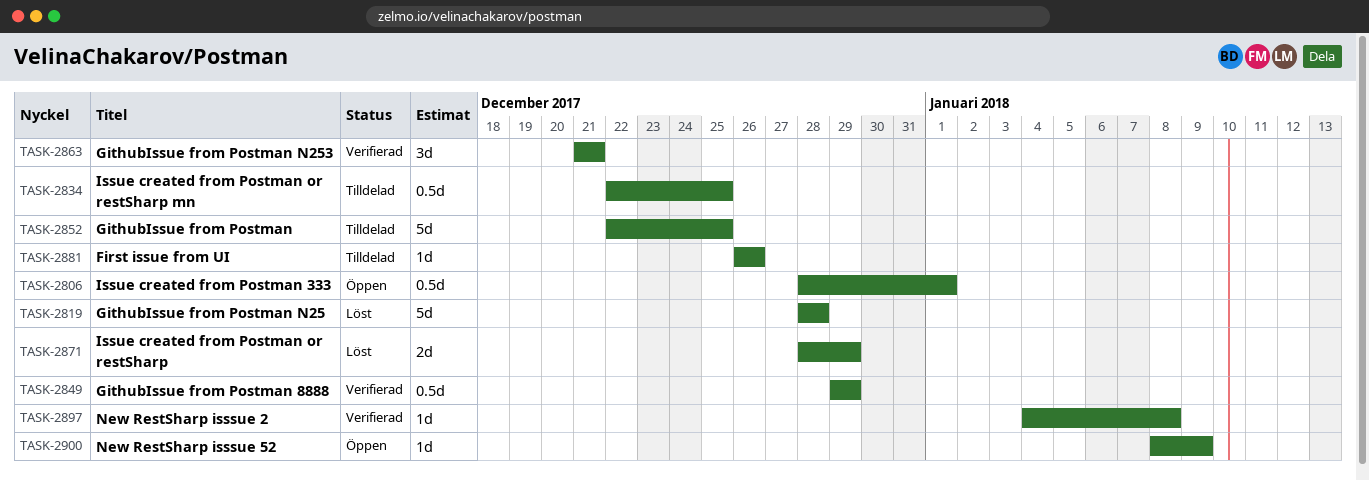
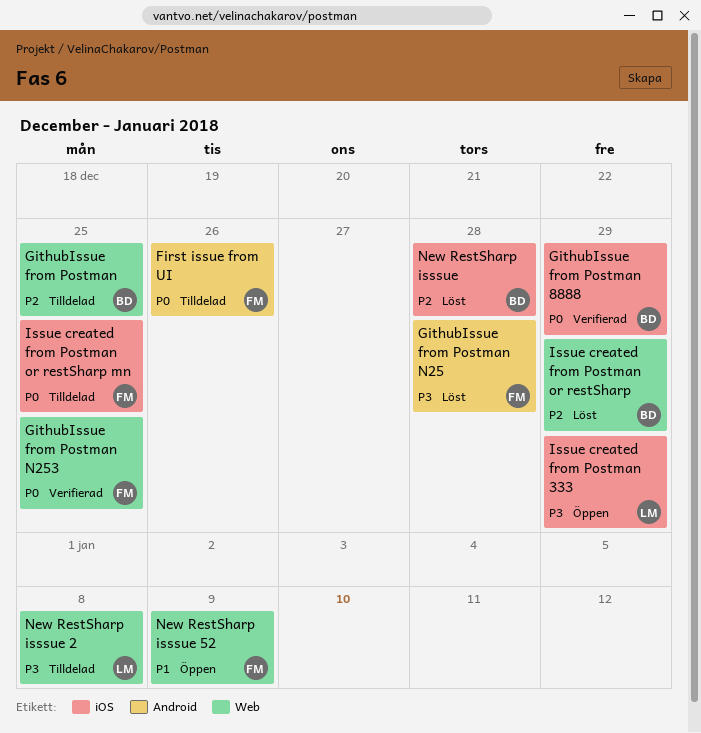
GithubIssue from Postman N253, due: Dec 21 -> Dec 25
Issue created from Postman 333, due: Jan 1 -> Dec 29
New RestSharp isssue: none -> present
New RestSharp isssue 2, status: Verifierad -> Tilldelad

